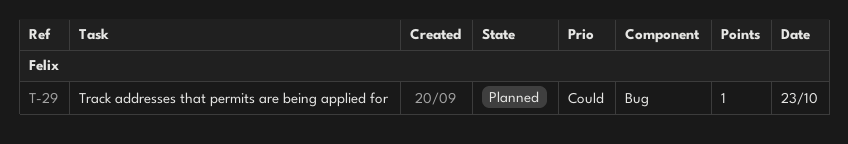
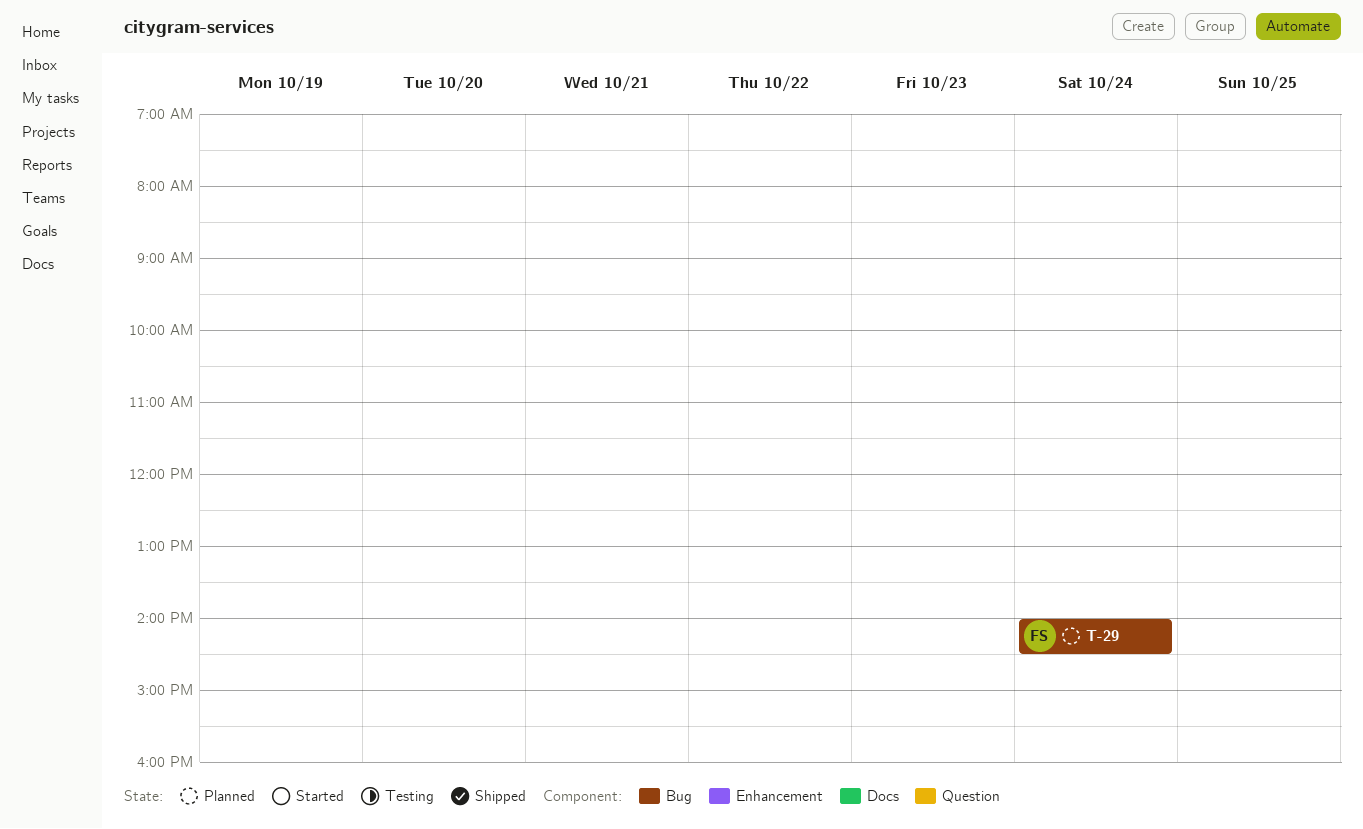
T-29, day: Oct 23 -> Oct 24

